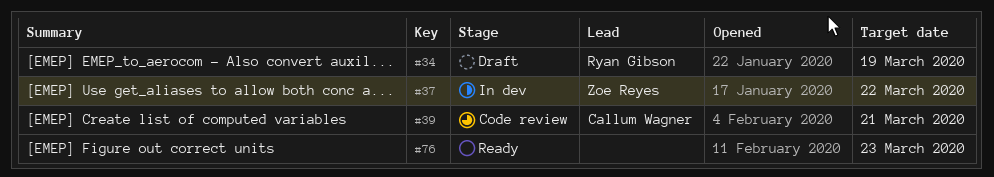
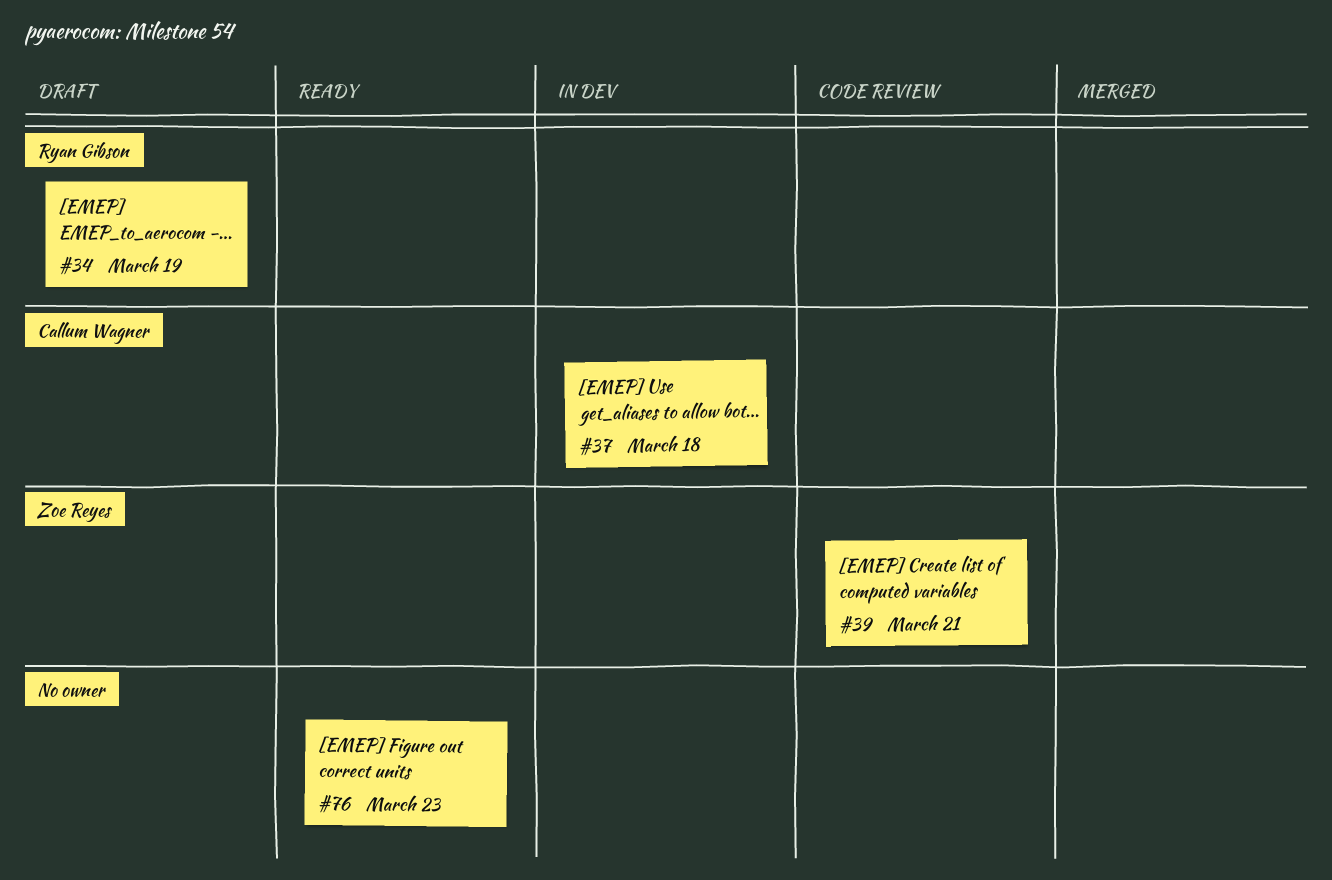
#37, owner: Zoe Reyes -> Callum Wagner
#37, due: Mar 22 -> Mar 18
#39, owner: Callum Wagner -> Zoe Reyes

